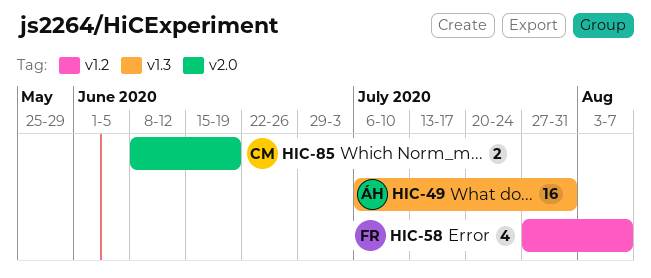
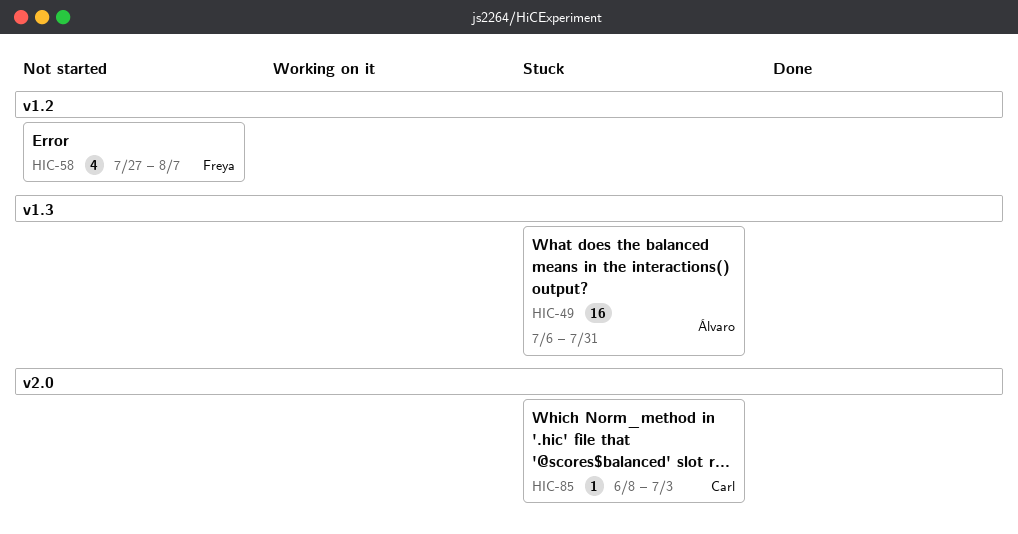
HIC-85, estimate: 2 -> 1
HIC-85, due: Jun 19 -> Jul 3

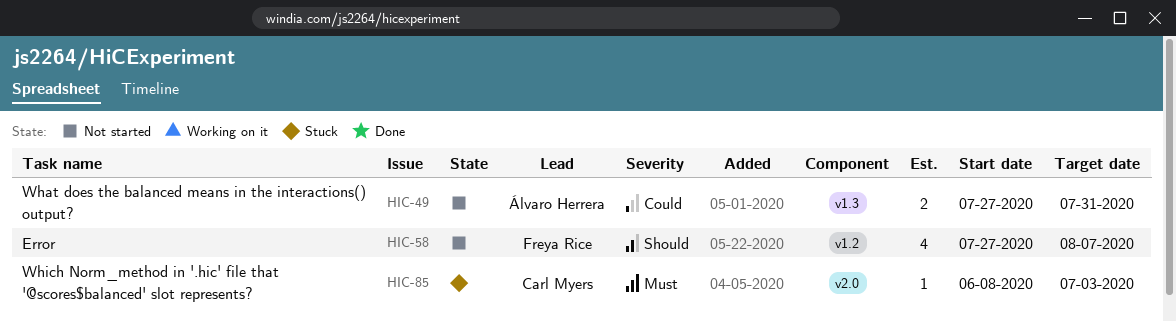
HIC-49, status: Stuck -> Not started
HIC-49, estimate: 16 -> 2
HIC-49, start: Jul 6 -> Jul 27

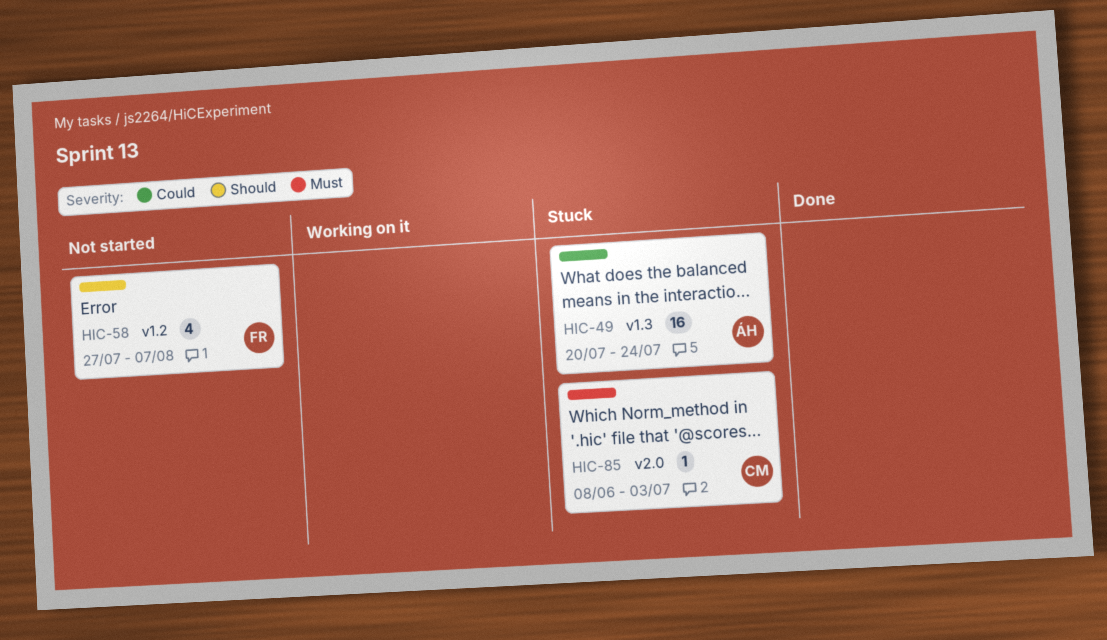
HIC-49, status: Not started -> Stuck
HIC-49, estimate: 2 -> 16
HIC-49, start: Jul 27 -> Jul 20
HIC-49, due: Jul 31 -> Jul 24

